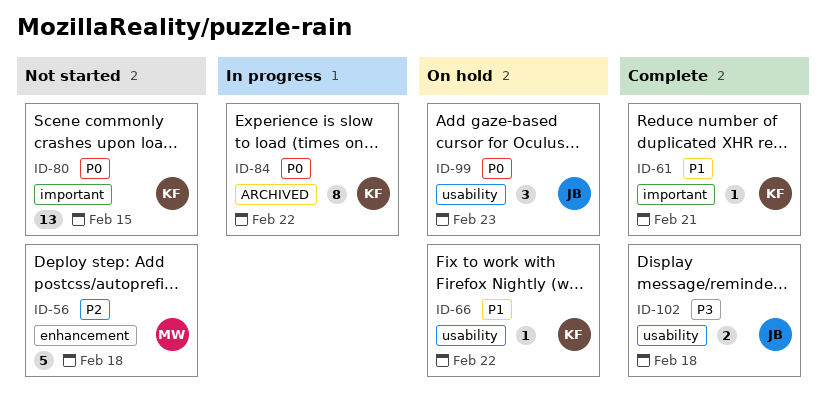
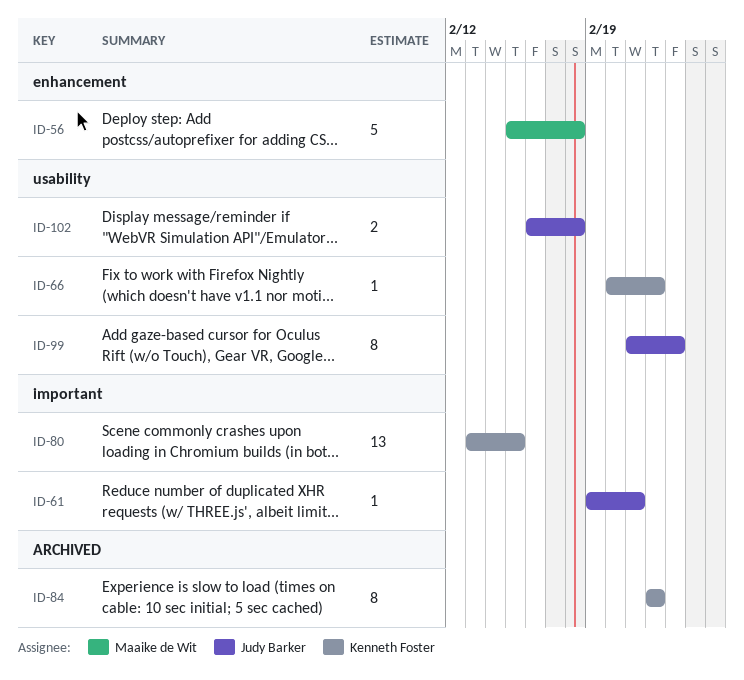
ID-61, owner: Kenneth Foster -> Judy Barker
ID-99, estimate: 3 -> 8

